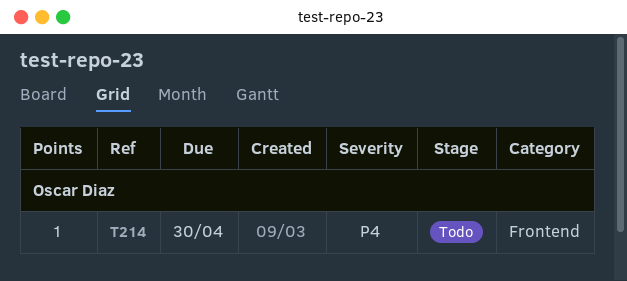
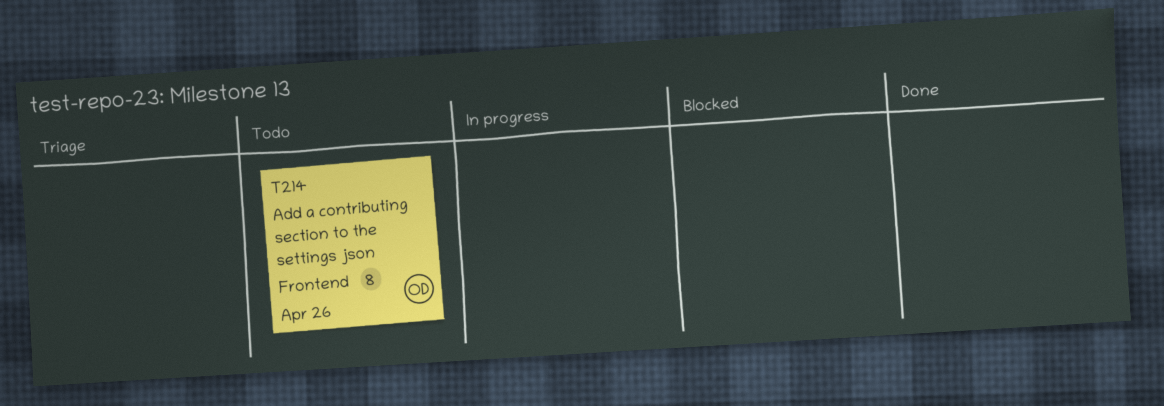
T214, estimate: 1 -> 8
T214, due: Apr 30 -> Apr 26

